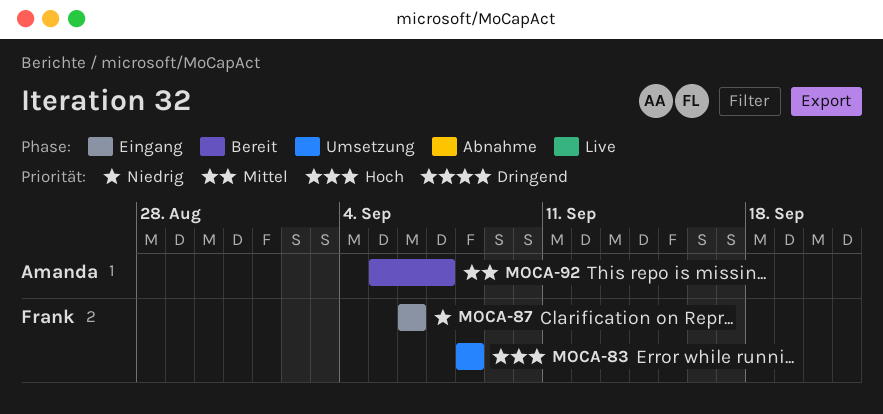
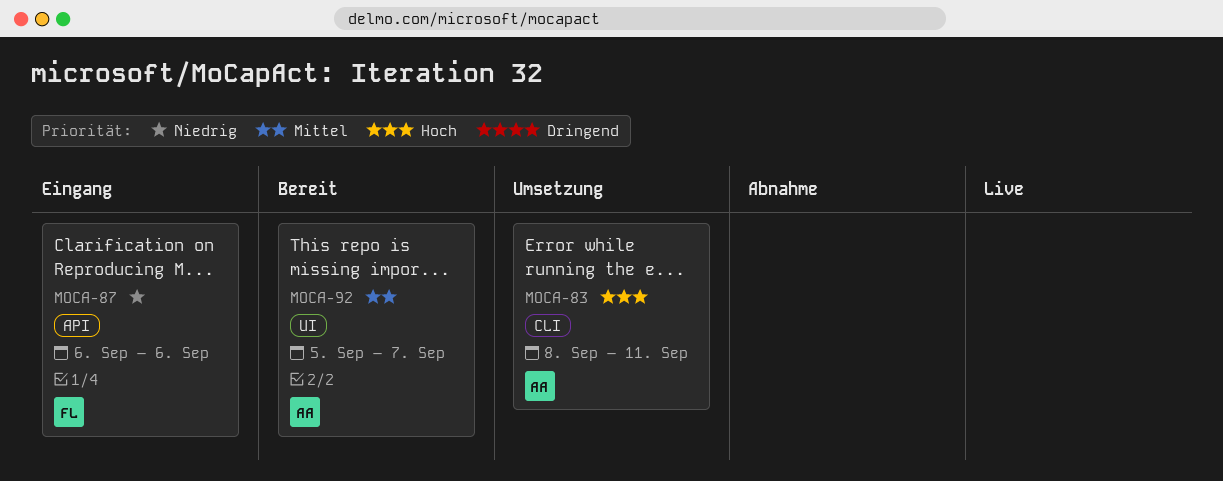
MOCA-83, owner: Frank -> Amanda
MOCA-83, due: Sep 8 -> Sep 11

